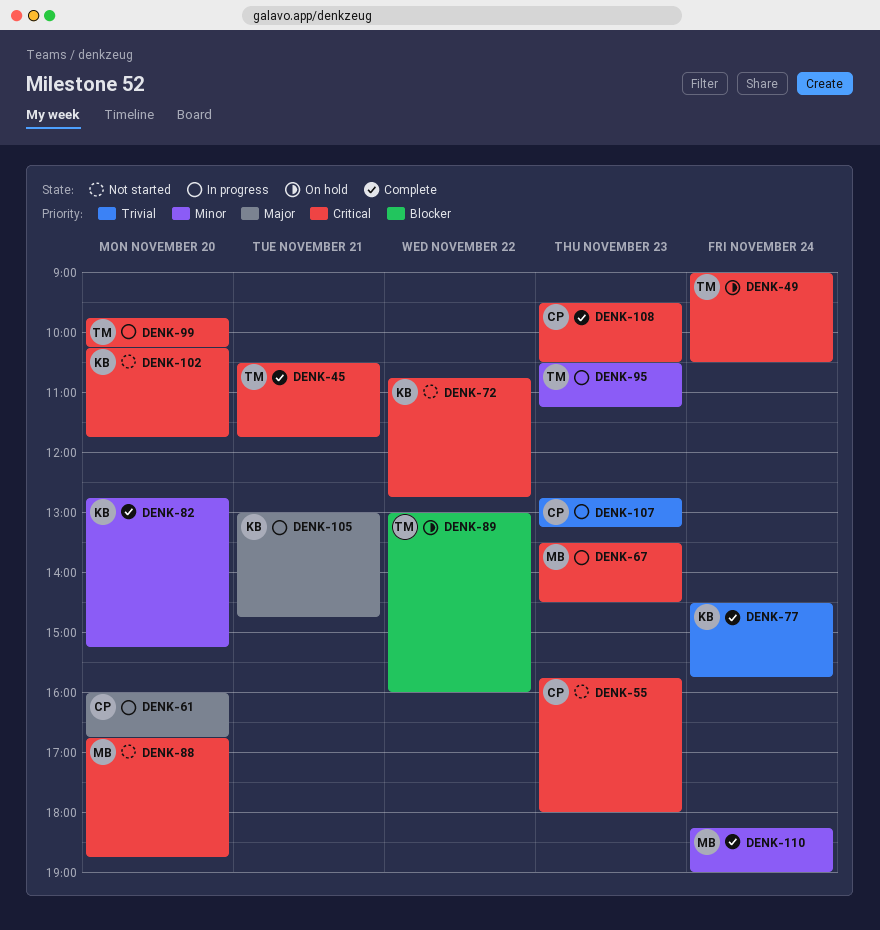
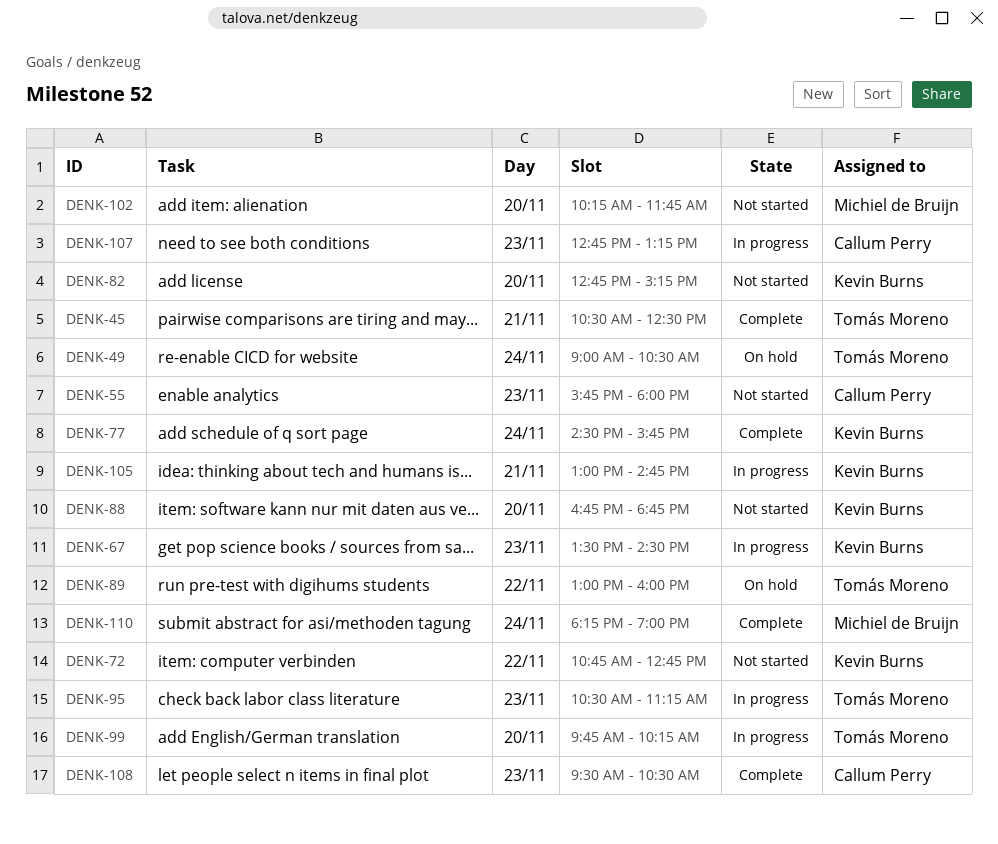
DENK-45, ends: 11:45 -> 12:30
DENK-61: present -> none
DENK-67, owner: Michiel de Bruijn -> Kevin Burns
DENK-82, status: Complete -> Not started
DENK-88, owner: Michiel de Bruijn -> Kevin Burns
DENK-102, owner: Kevin Burns -> Michiel de Bruijn

